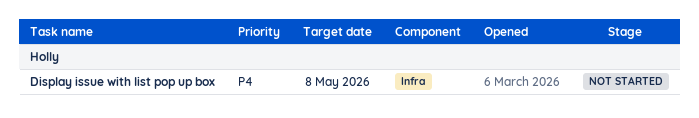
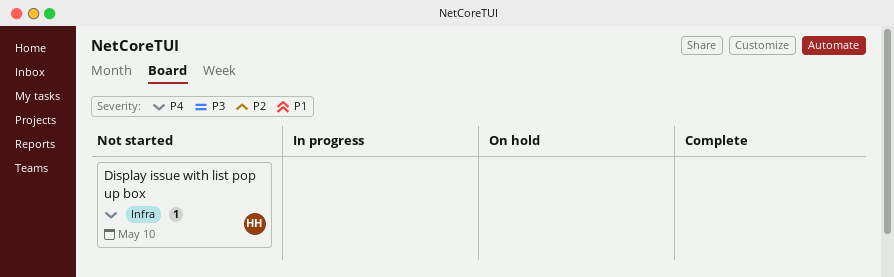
Display issue with list pop up box, due: May 8 -> May 10

